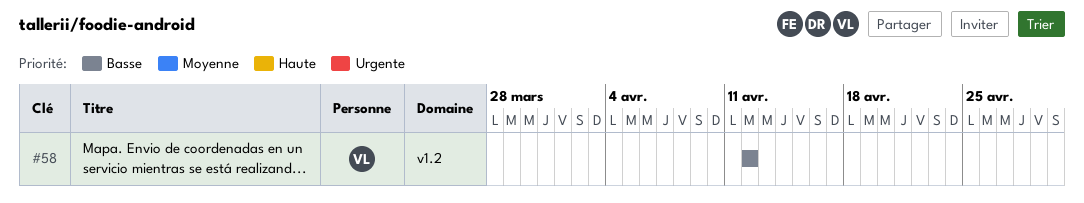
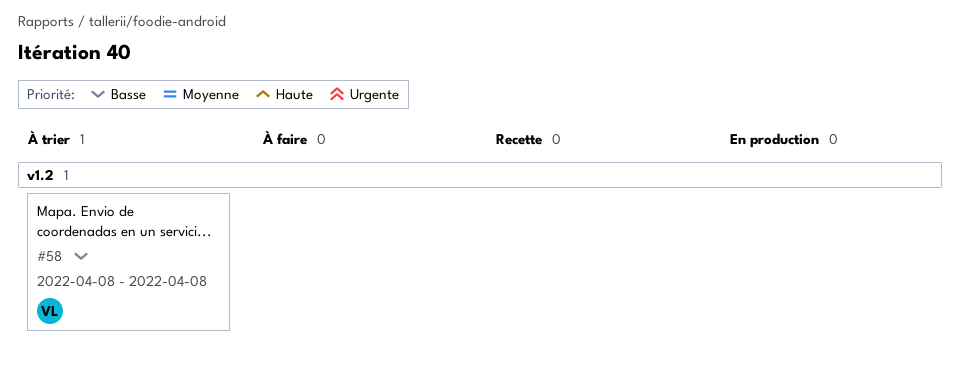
#58, start: Apr 12 -> Apr 8
#58, due: Apr 12 -> Apr 8

